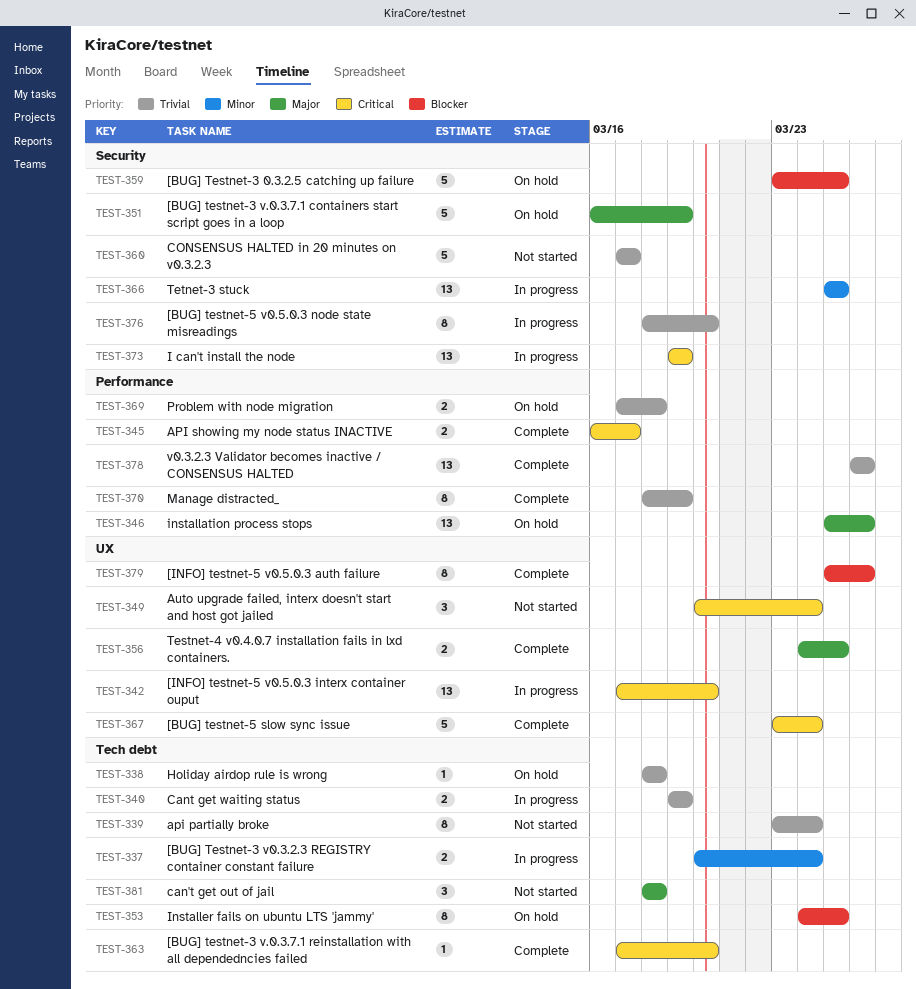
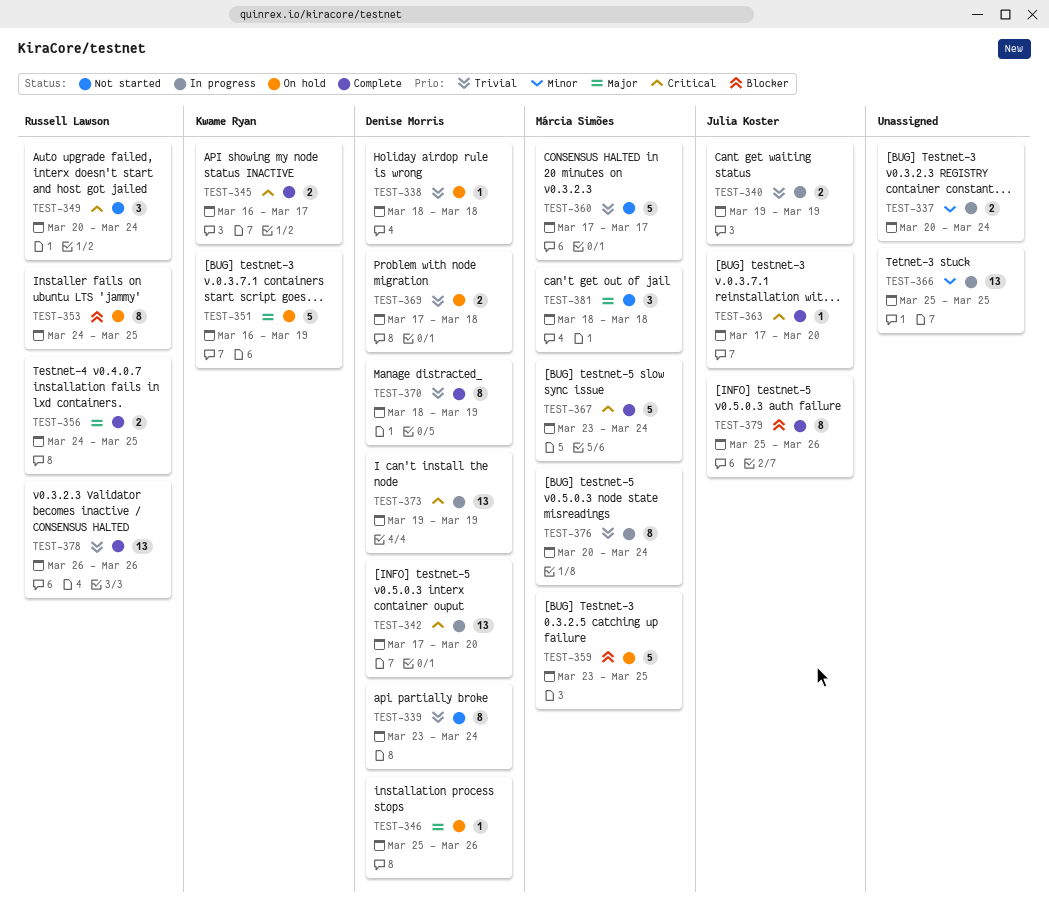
TEST-346, estimate: 13 -> 1
TEST-376, start: Mar 18 -> Mar 20
TEST-376, due: Mar 20 -> Mar 24

